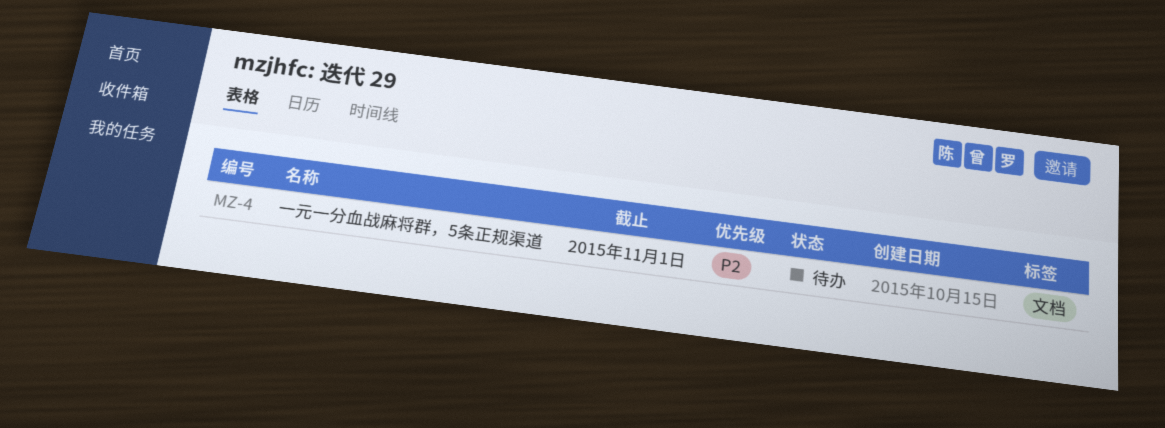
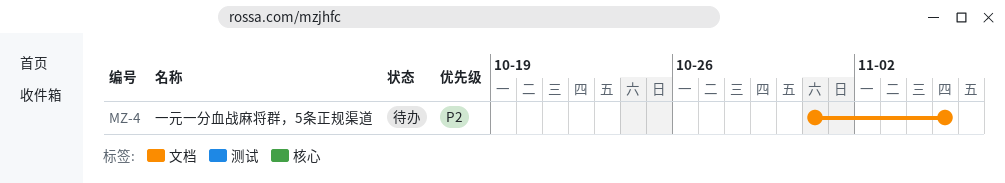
MZ-4, due: Nov 1 -> Nov 5

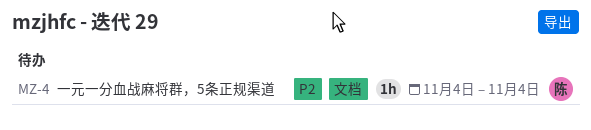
MZ-4, start: Oct 31 -> Nov 4
MZ-4, due: Nov 5 -> Nov 4

